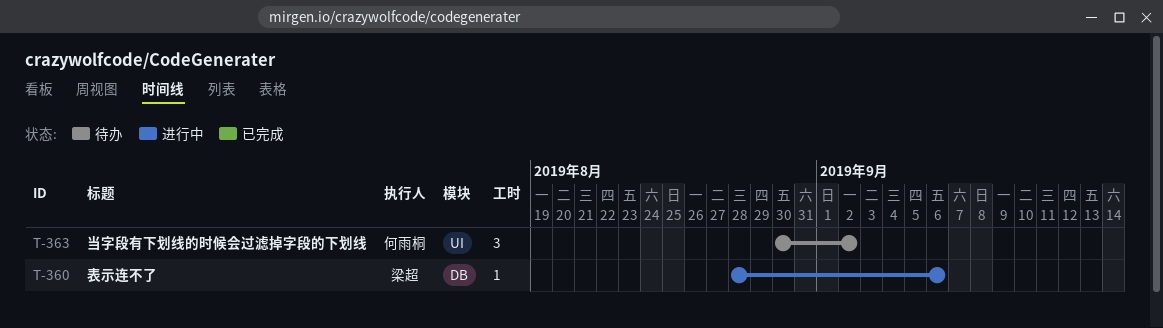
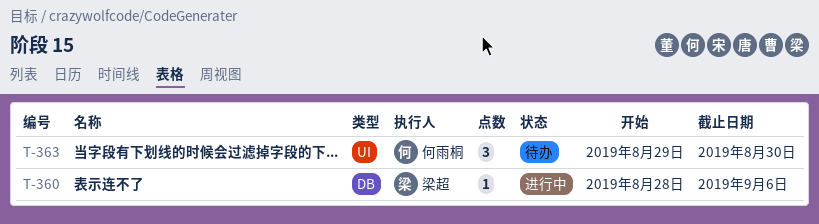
T-363, start: Aug 30 -> Aug 29
T-363, due: Sep 2 -> Aug 30

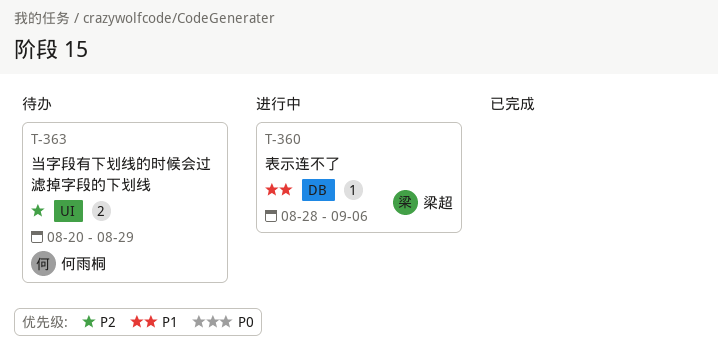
T-363, estimate: 3 -> 2
T-363, start: Aug 29 -> Aug 20
T-363, due: Aug 30 -> Aug 29

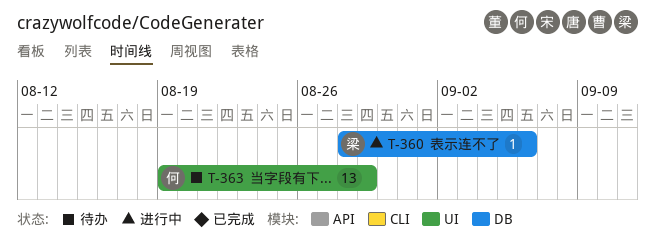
T-363, estimate: 2 -> 13
T-363, start: Aug 20 -> Aug 19

